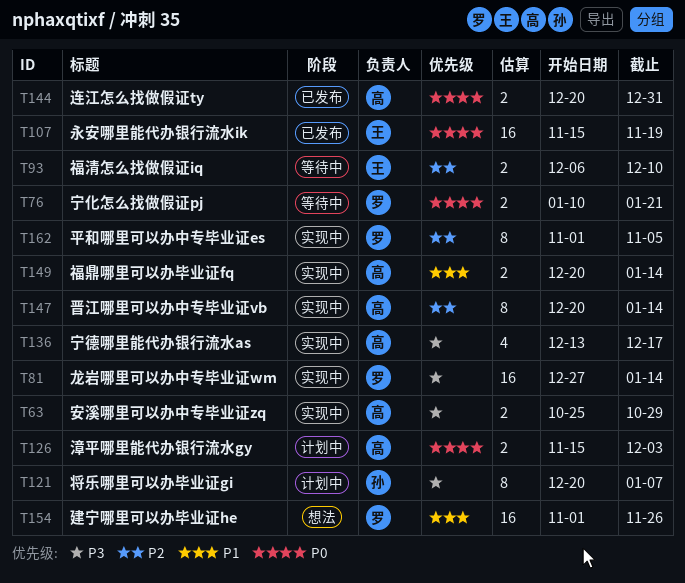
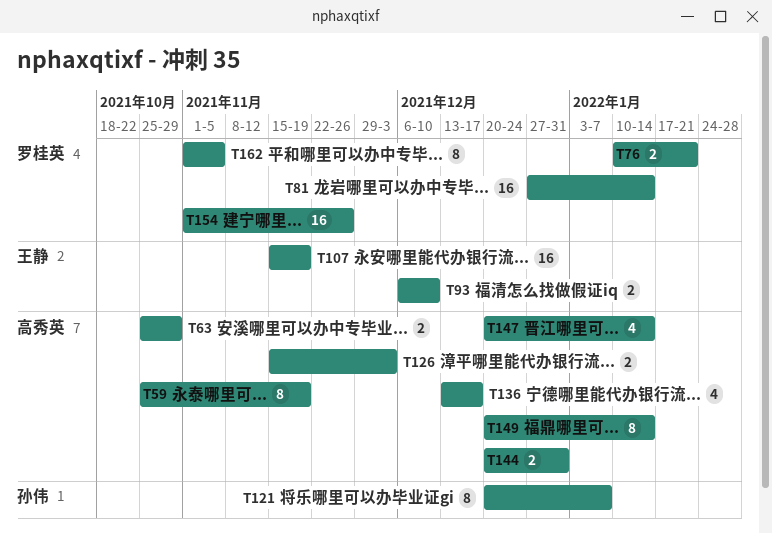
T59: none -> present
T147, estimate: 8 -> 4
T149, estimate: 2 -> 8

